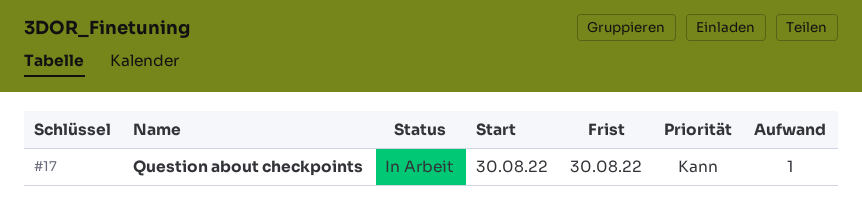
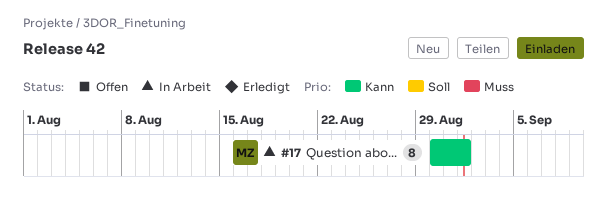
#17, estimate: 1 -> 8
#17, due: Aug 30 -> Sep 1

